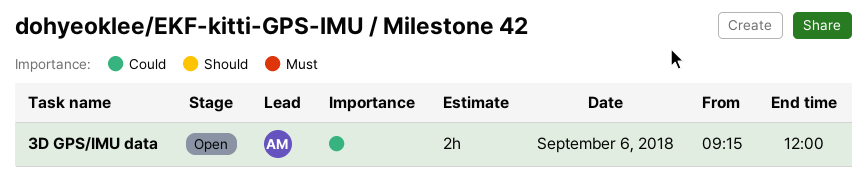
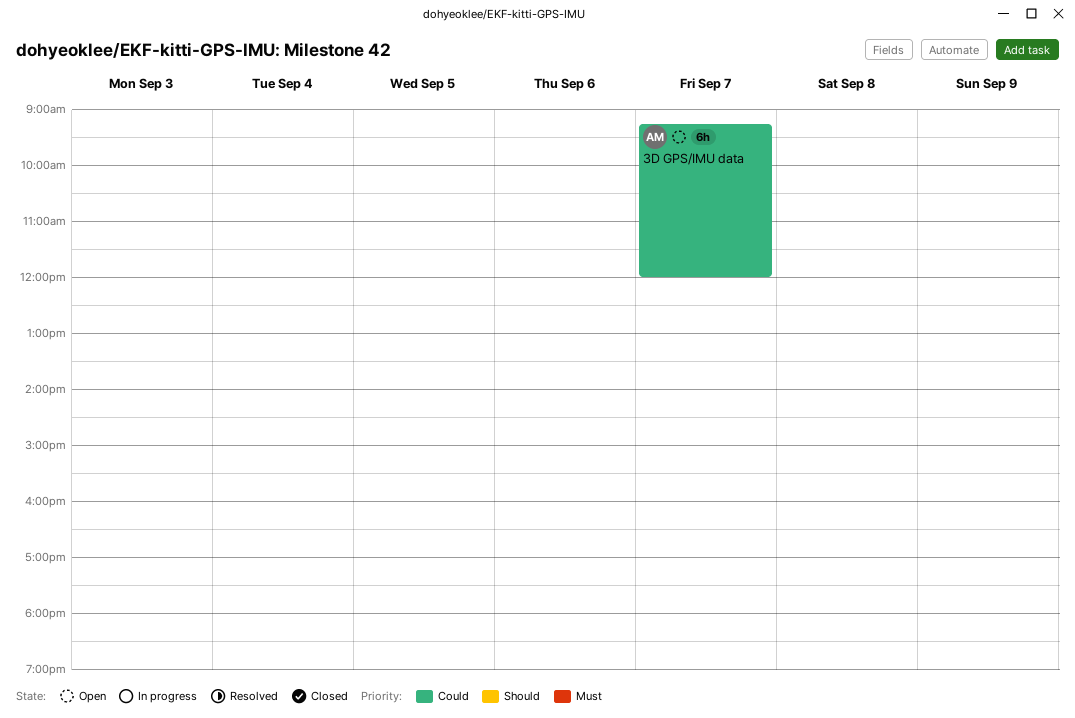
3D GPS/IMU data, estimate: 2h -> 6h
3D GPS/IMU data, day: Sep 6 -> Sep 7

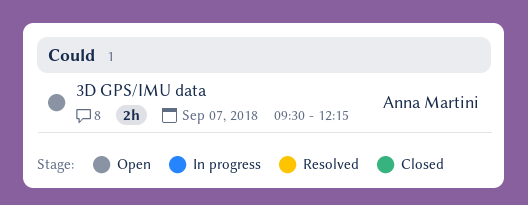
3D GPS/IMU data, estimate: 6h -> 2h
3D GPS/IMU data, begins: 09:15 -> 09:30
3D GPS/IMU data, ends: 12:00 -> 12:15

